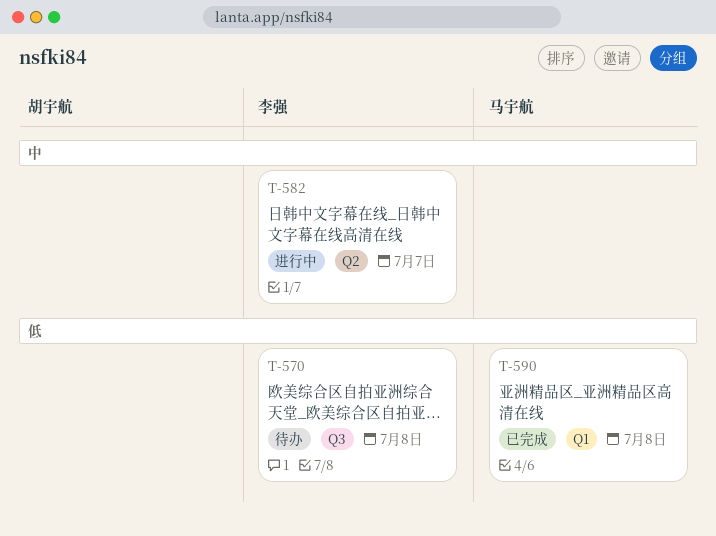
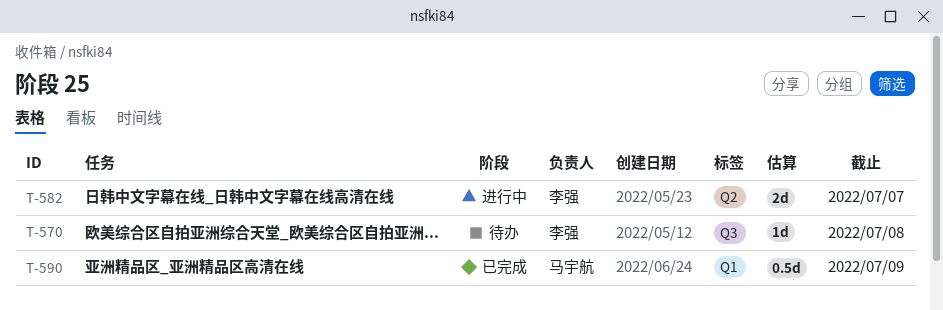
T-590, due: Jul 8 -> Jul 9

